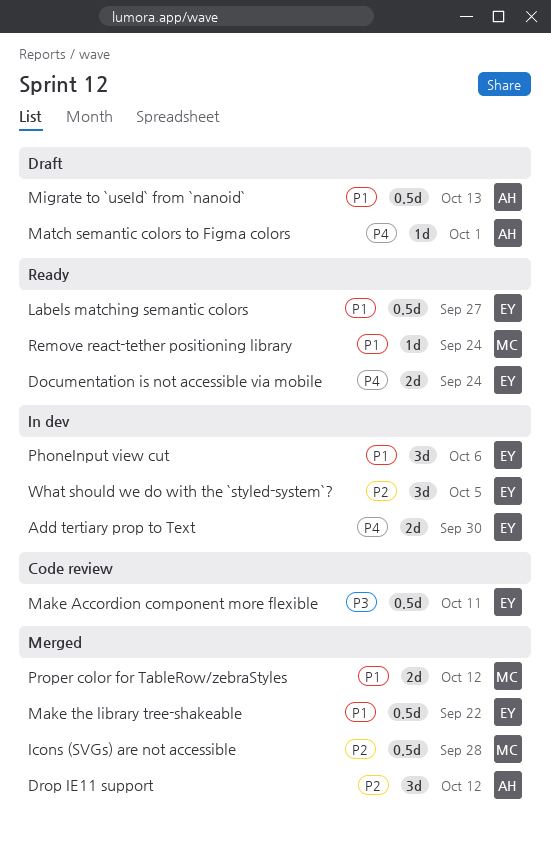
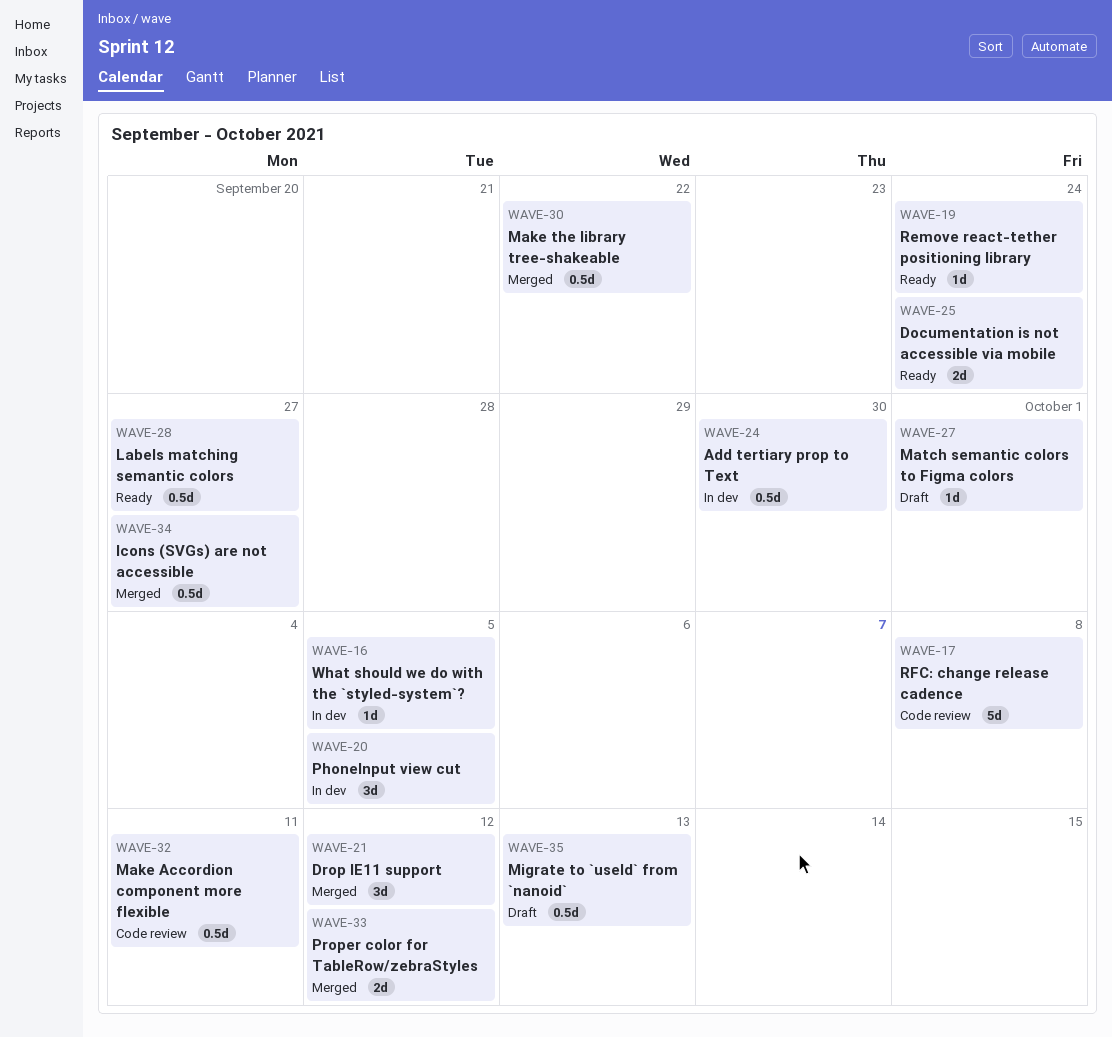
Add tertiary prop to Text, estimate: 2d -> 0.5d
Icons (SVGs) are not accessible, due: Sep 28 -> Sep 27
PhoneInput view cut, due: Oct 6 -> Oct 5
RFC: change release cadence: none -> present
What should we do with the `styled-system`?, estimate: 3d -> 1d

